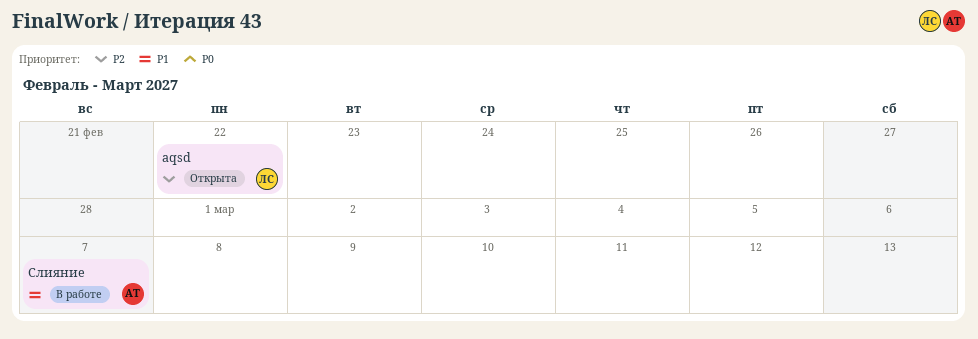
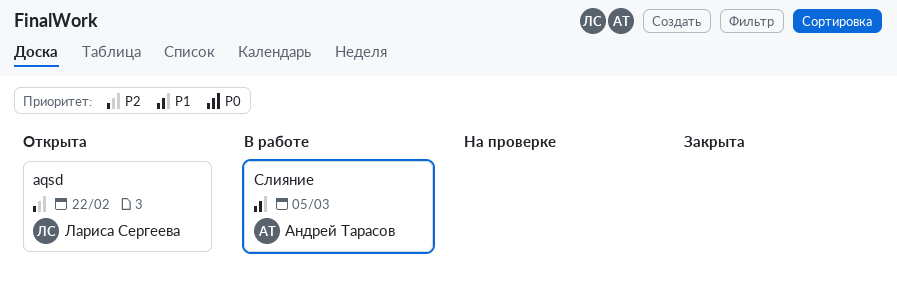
Слияние, due: Mar 7 -> Mar 5

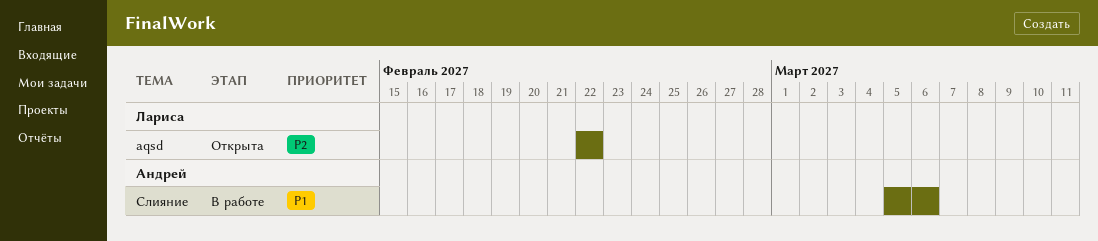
Слияние, due: Mar 5 -> Mar 6

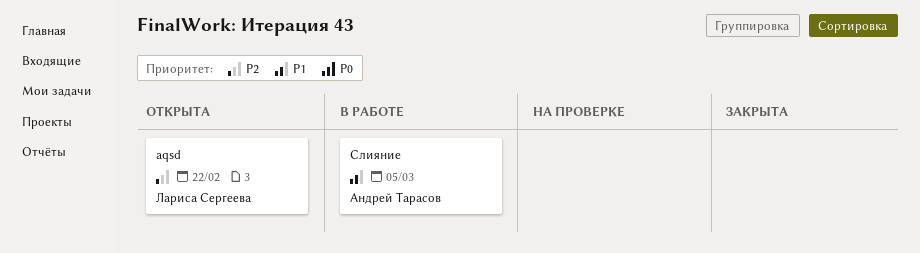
Слияние, due: Mar 6 -> Mar 5

